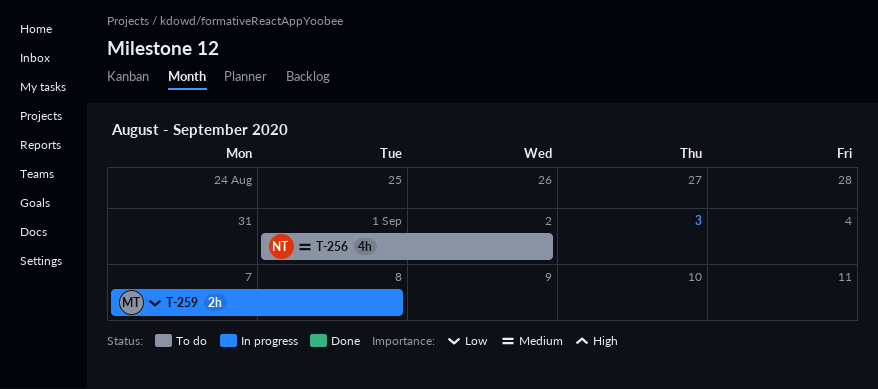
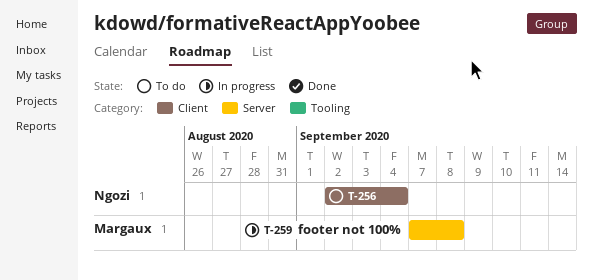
T-256, start: Sep 1 -> Sep 2
T-256, due: Sep 2 -> Sep 4

